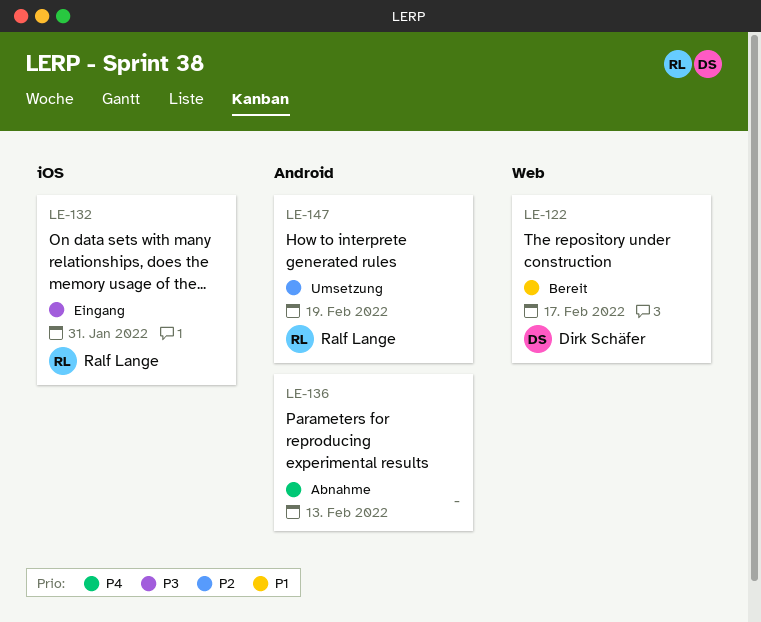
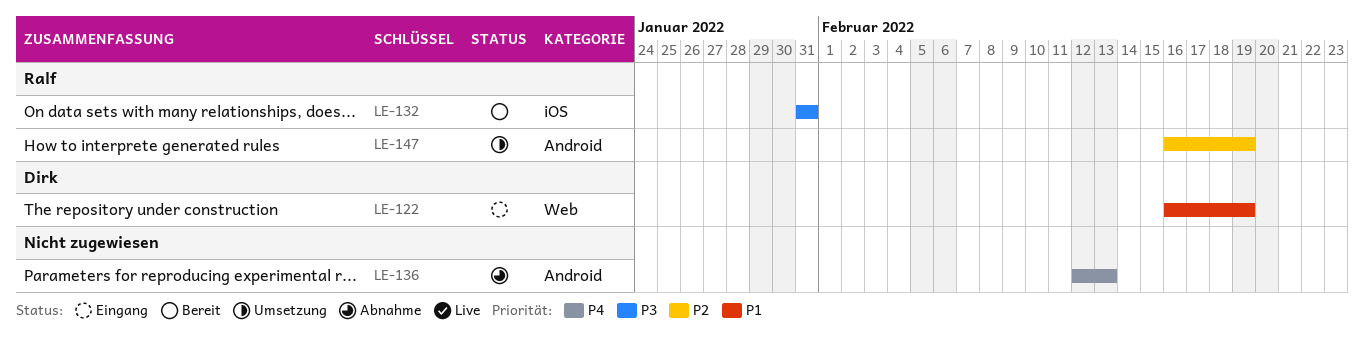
LE-122, status: Bereit -> Eingang
LE-122, due: Feb 17 -> Feb 19
LE-132, status: Eingang -> Bereit

